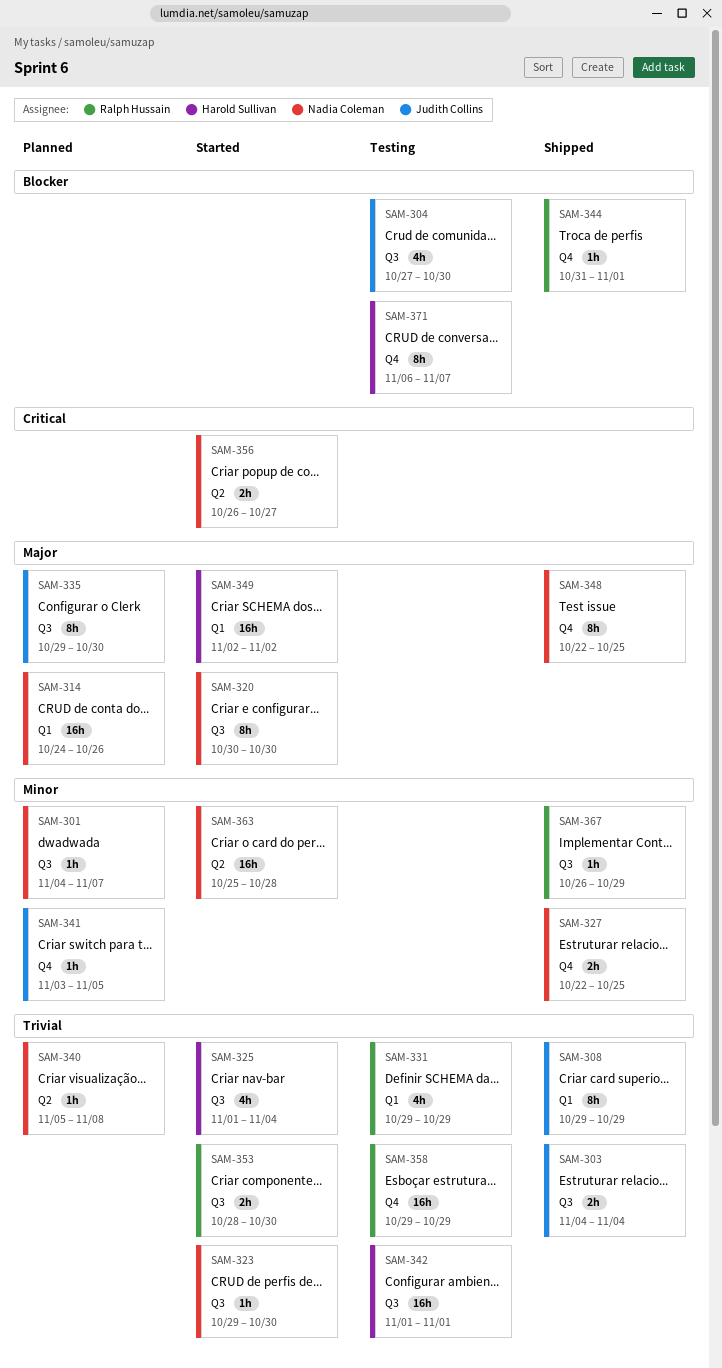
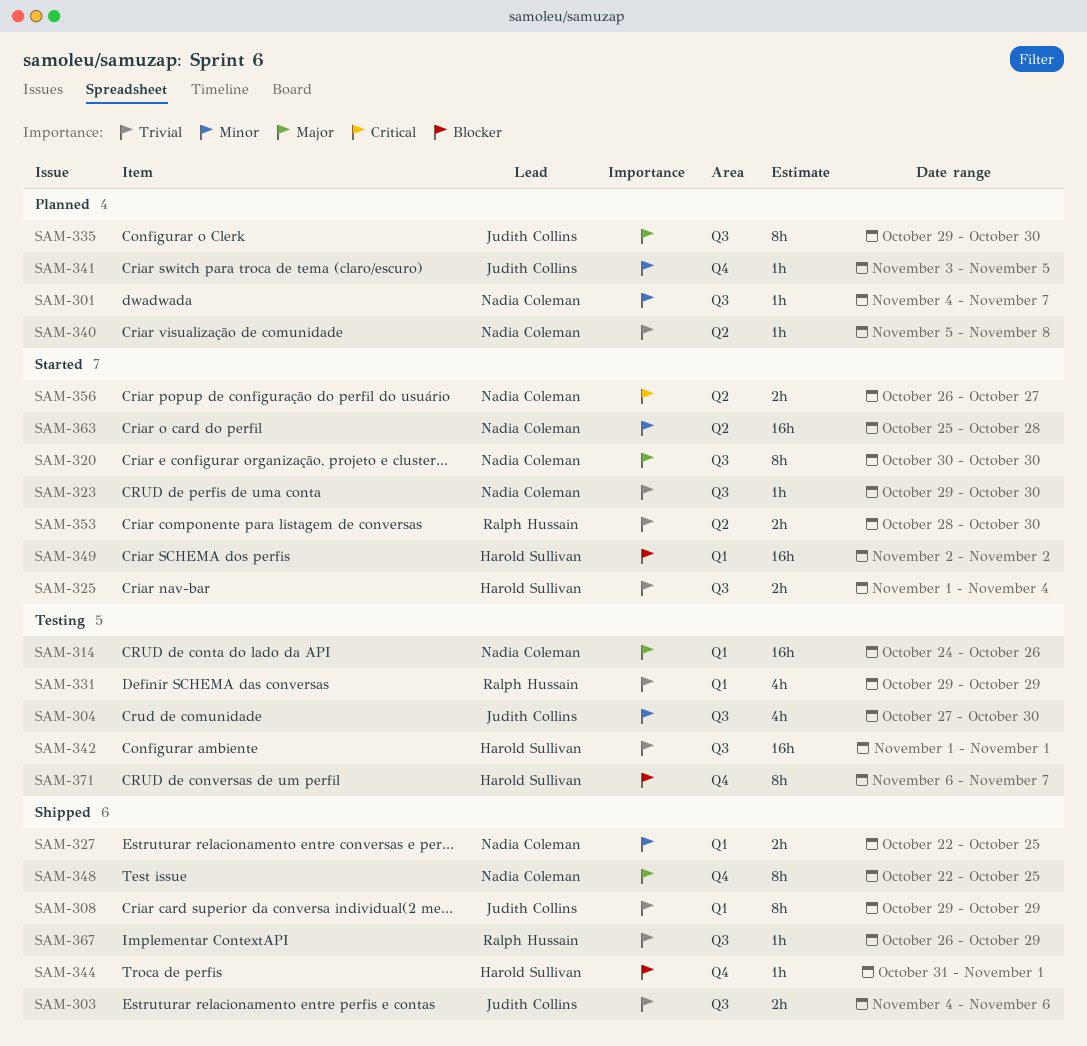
SAM-303, due: Nov 4 -> Nov 6
SAM-304, priority: Blocker -> Minor
SAM-314, status: Planned -> Testing
SAM-325, estimate: 4h -> 2h
SAM-327, label: Q4 -> Q1
SAM-344, owner: Ralph Hussain -> Harold Sullivan
SAM-349, priority: Major -> Blocker
SAM-353, label: Q3 -> Q2
SAM-358: present -> none
SAM-367, priority: Minor -> Trivial

